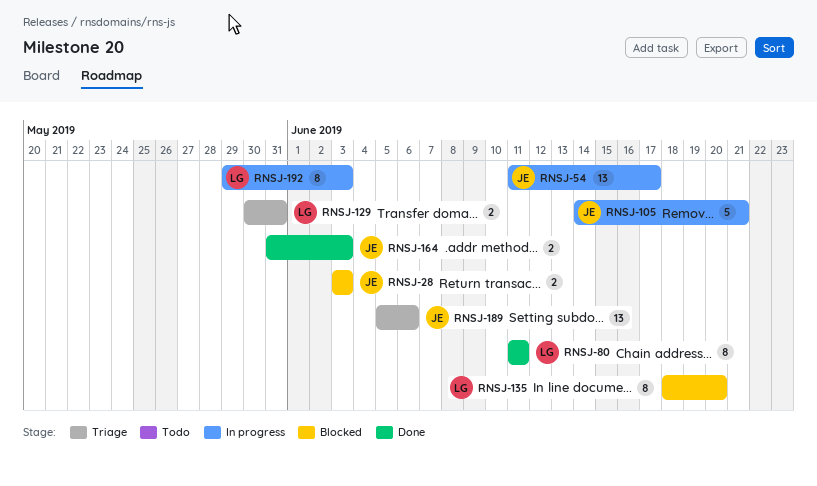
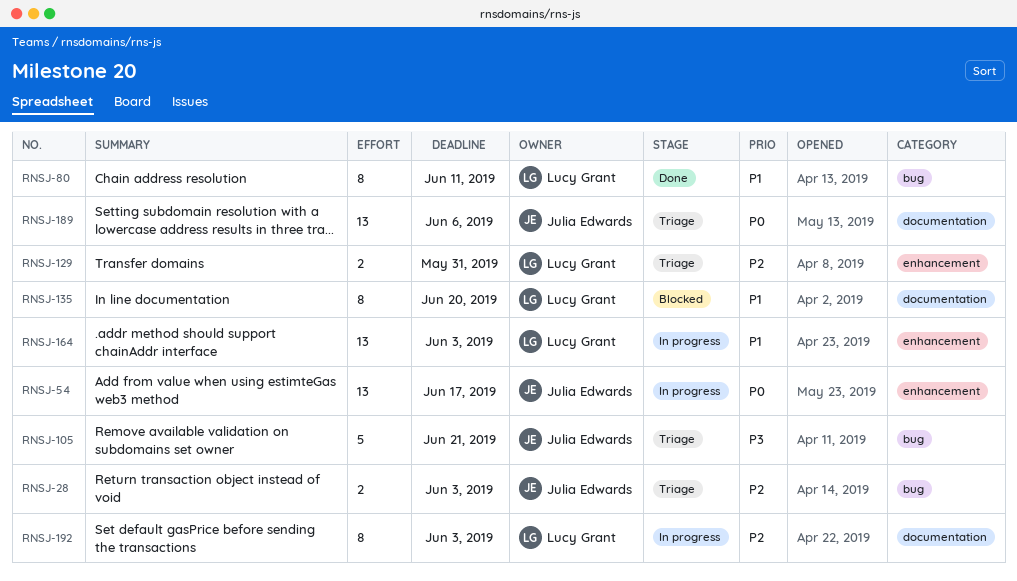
RNSJ-28, status: Blocked -> Triage
RNSJ-105, status: In progress -> Triage
RNSJ-164, status: Done -> In progress
RNSJ-164, owner: Julia Edwards -> Lucy Grant
RNSJ-164, estimate: 2 -> 13

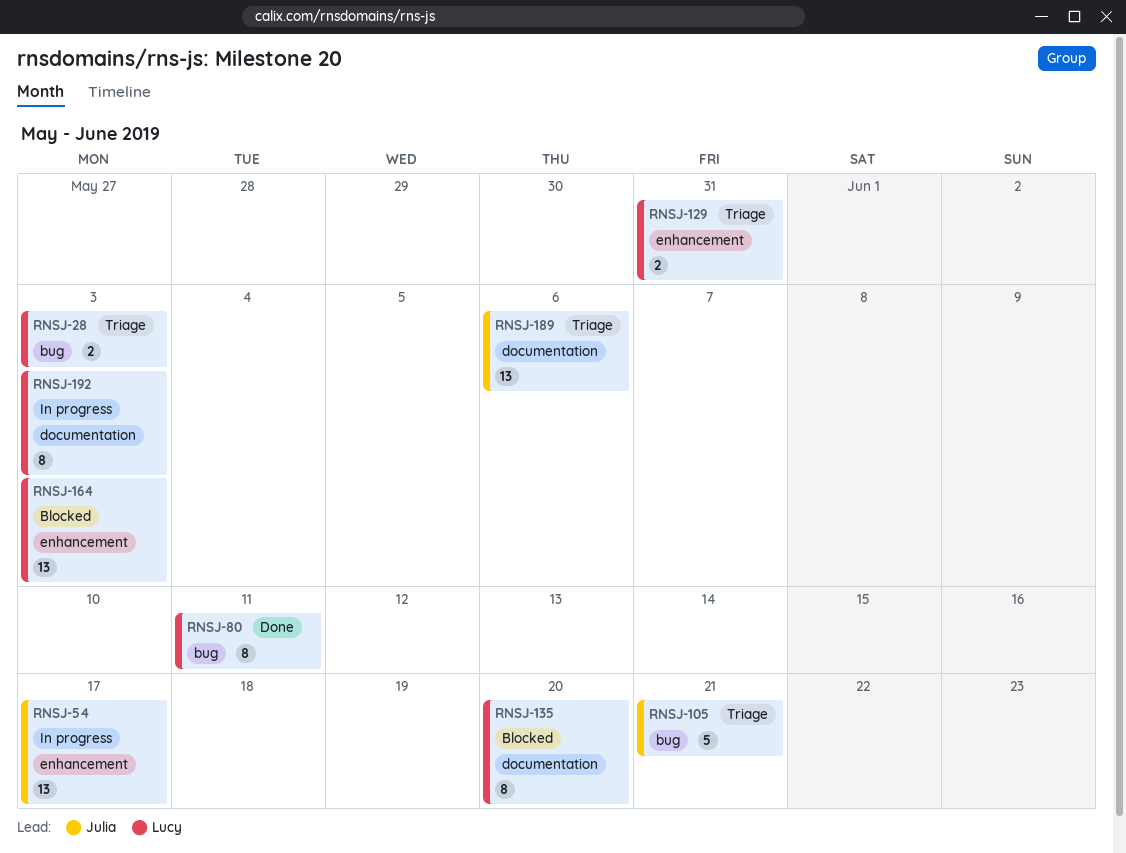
RNSJ-28, owner: Julia Edwards -> Lucy Grant
RNSJ-164, status: In progress -> Blocked

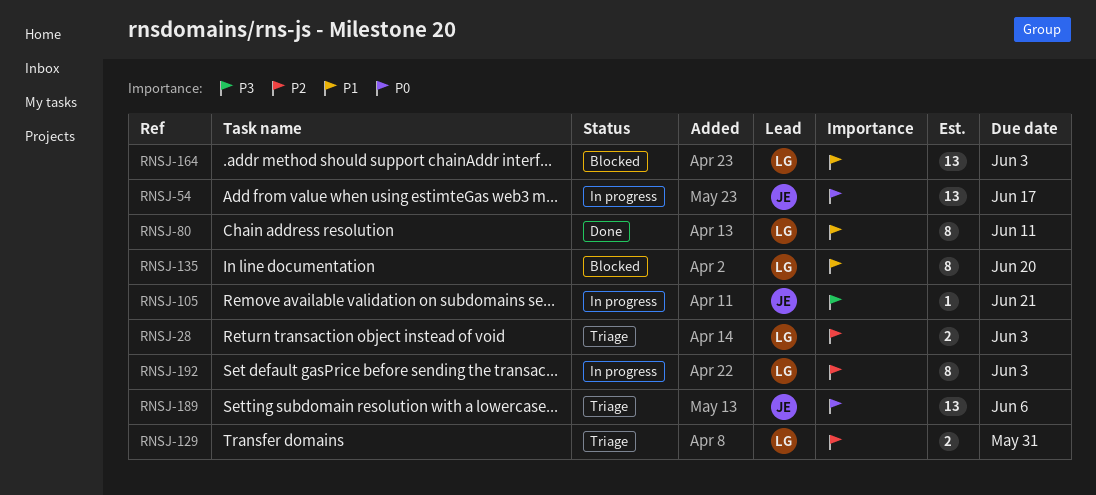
RNSJ-105, status: Triage -> In progress
RNSJ-105, estimate: 5 -> 1

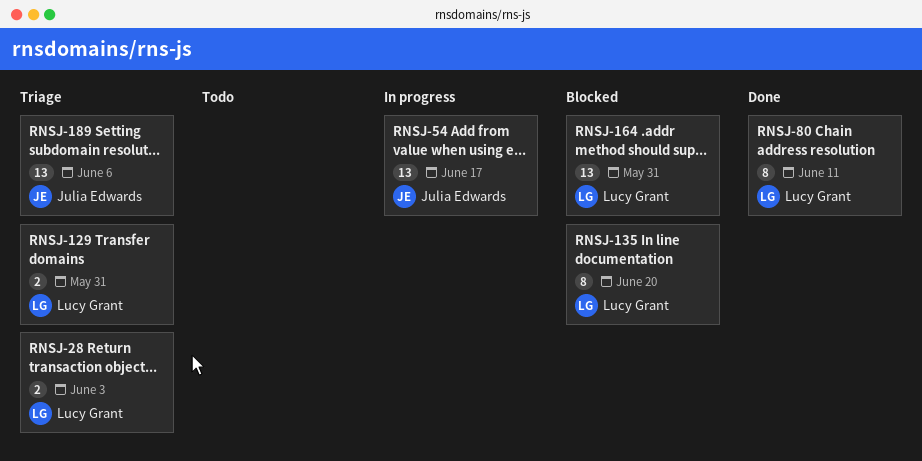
RNSJ-105: present -> none
RNSJ-164, due: Jun 3 -> May 31
RNSJ-192: present -> none

